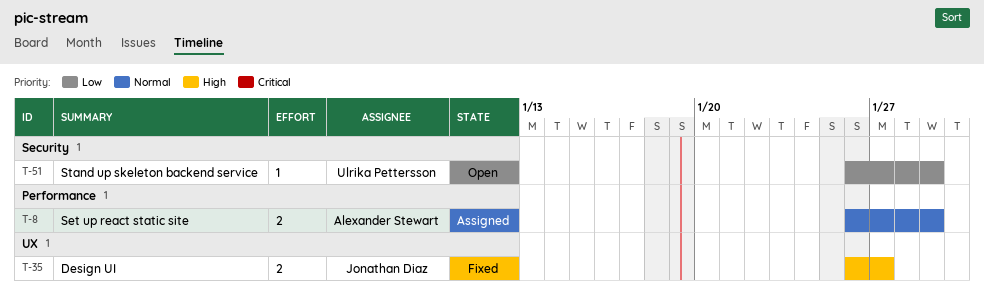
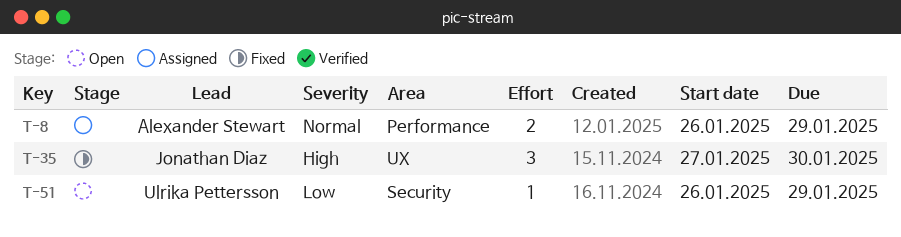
T-35, estimate: 2 -> 3
T-35, start: Jan 26 -> Jan 27
T-35, due: Jan 27 -> Jan 30

